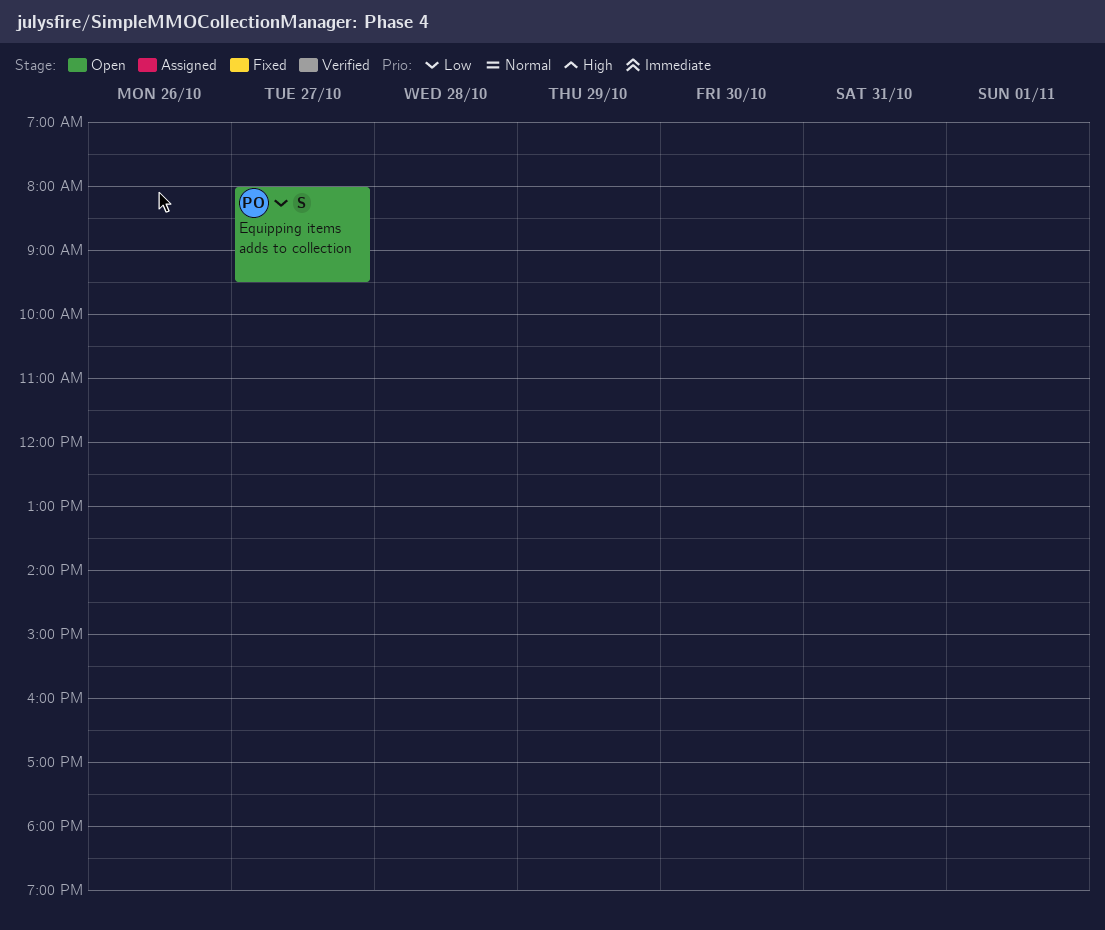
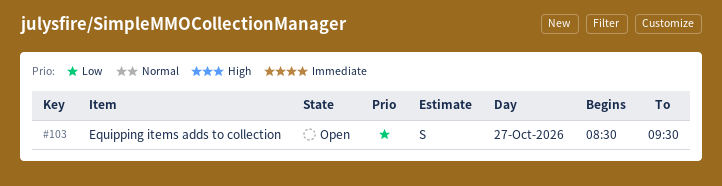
Equipping items adds to collection, begins: 08:00 -> 08:30

